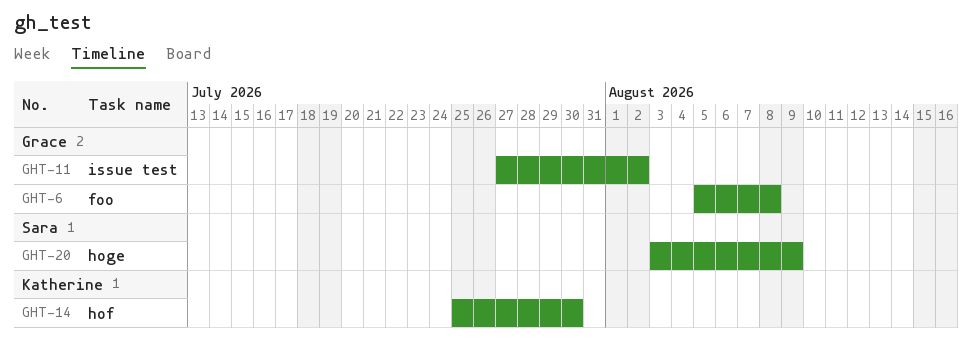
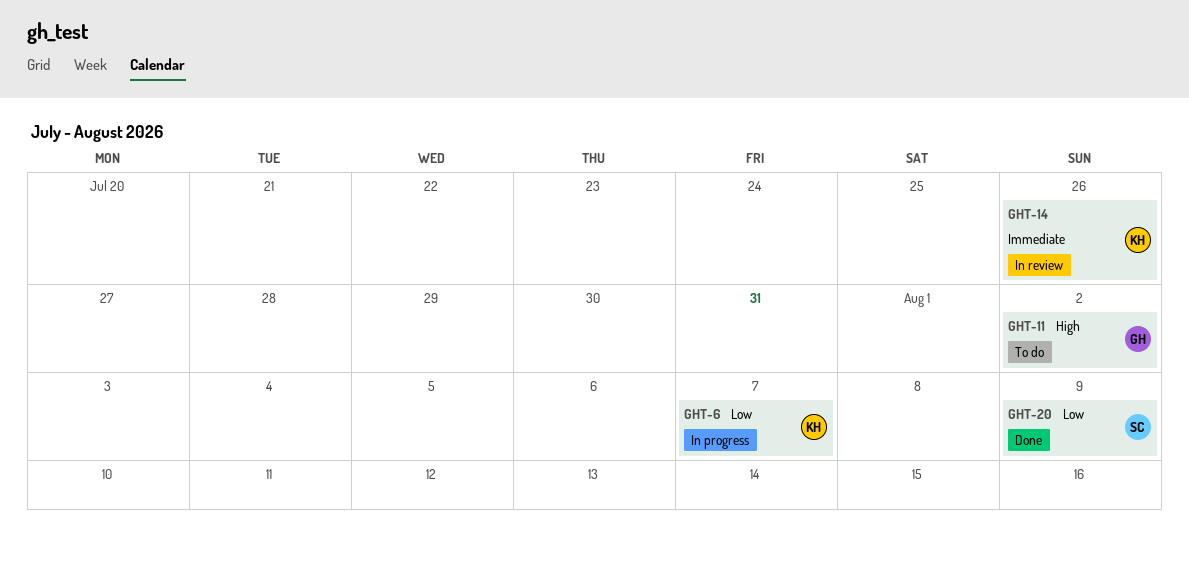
GHT-6, owner: Grace -> Katherine
GHT-6, due: Aug 8 -> Aug 7
GHT-14, due: Jul 30 -> Jul 26

